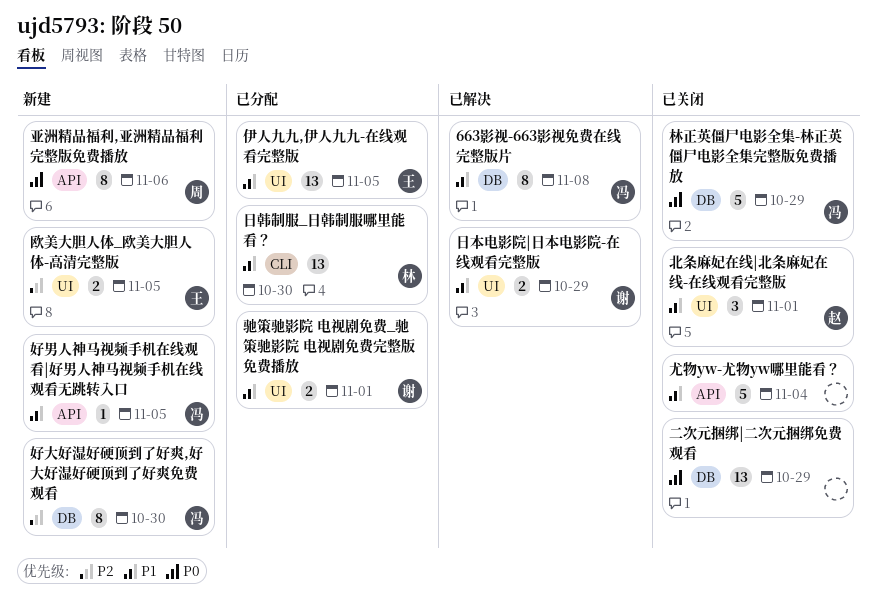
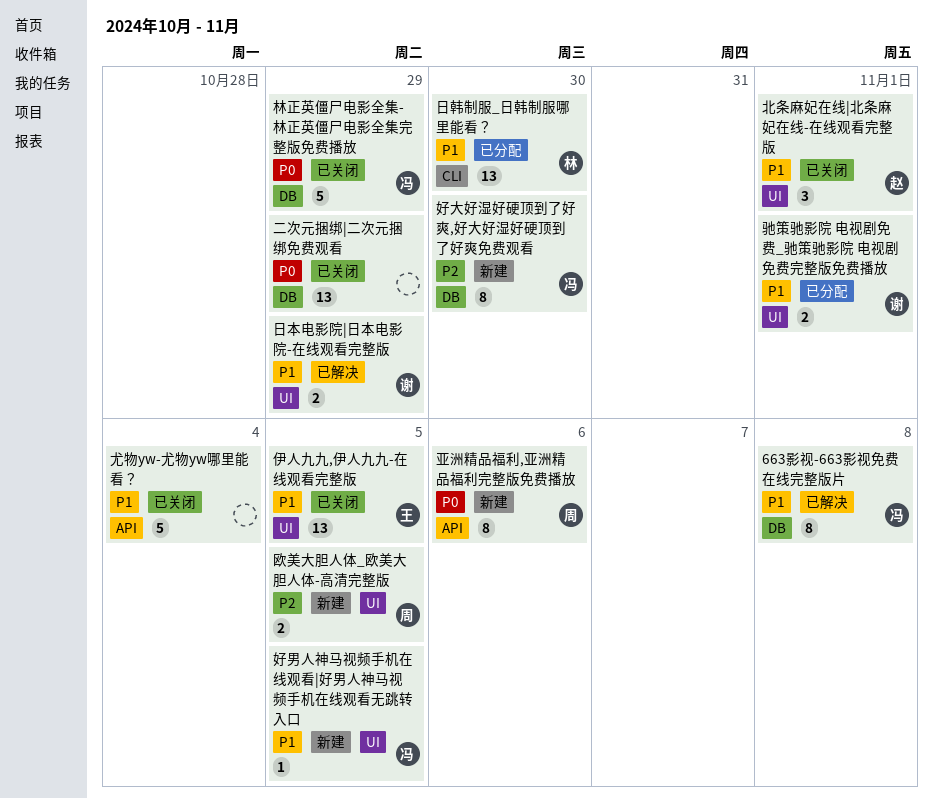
伊人九九,伊人九九-在线观看完整版, status: 已分配 -> 已关闭
好男人神马视频手机在线观看|好男人神马视频手机在线观看无跳转入口, label: API -> UI
欧美大胆人体_欧美大胆人体-高清完整版, owner: 王 -> 周

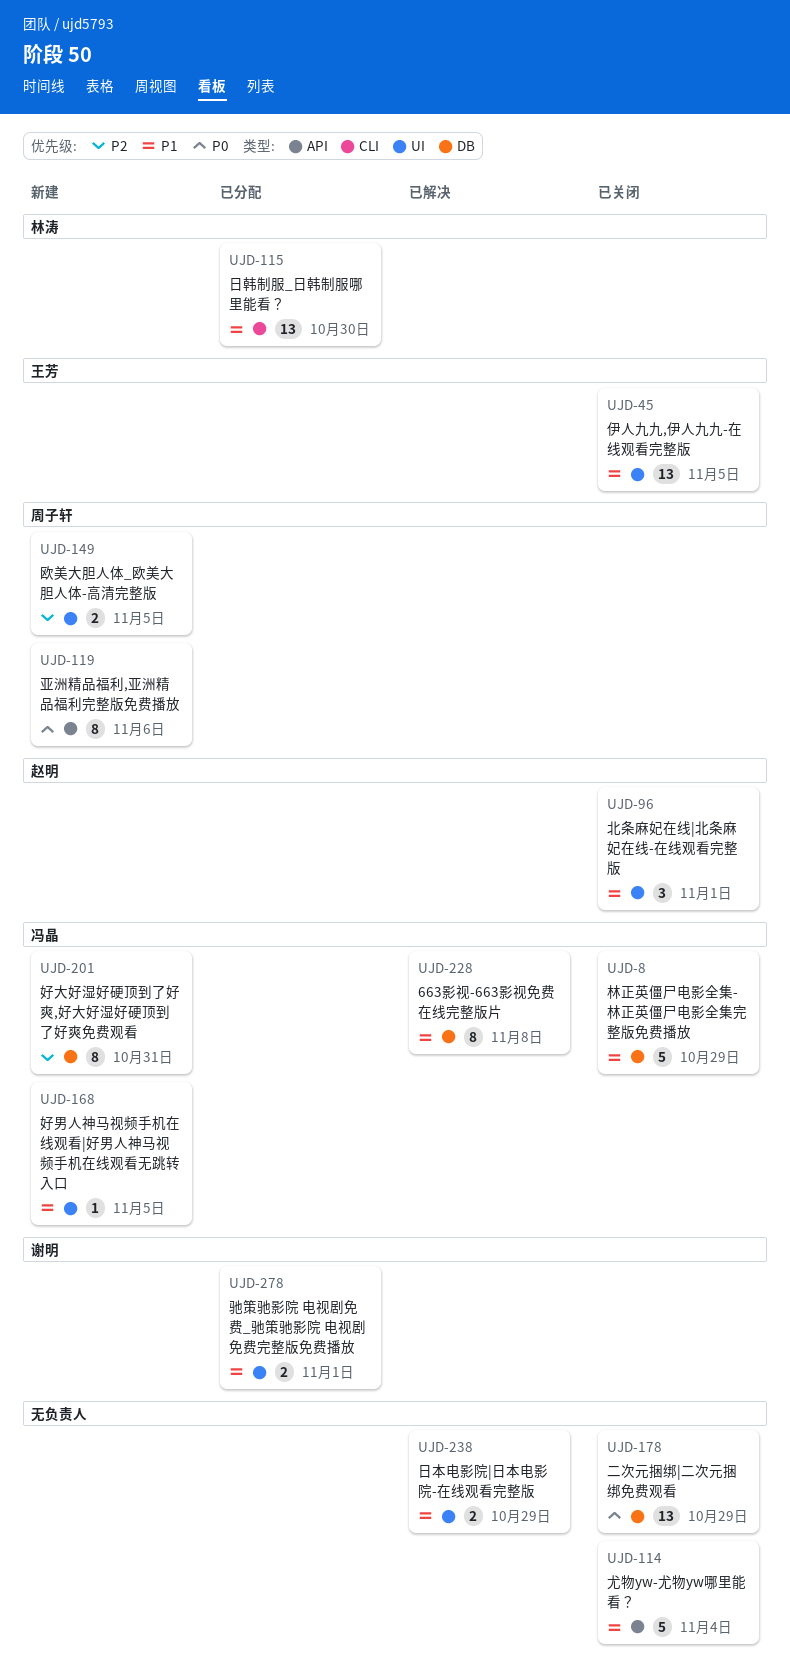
好大好湿好硬顶到了好爽,好大好湿好硬顶到了好爽免费观看, due: Oct 30 -> Oct 31
日本电影院|日本电影院-在线观看完整版, owner: 谢明 -> none
林正英僵尸电影全集-林正英僵尸电影全集完整版免费播放, priority: P0 -> P1

